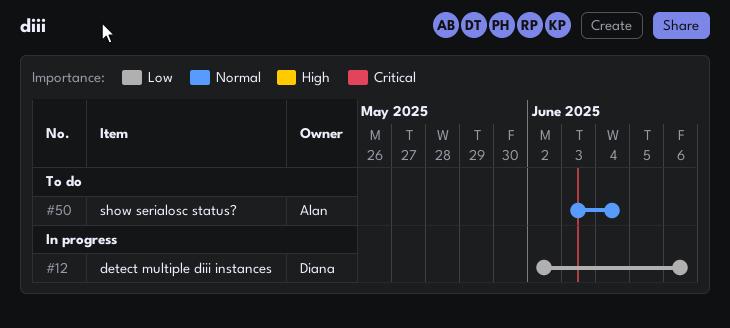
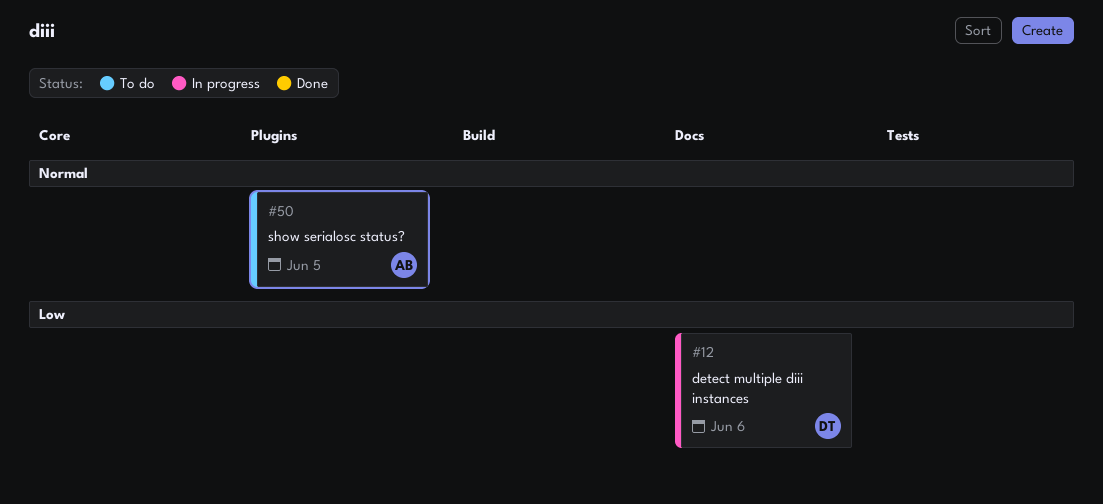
#50, due: Jun 4 -> Jun 5

